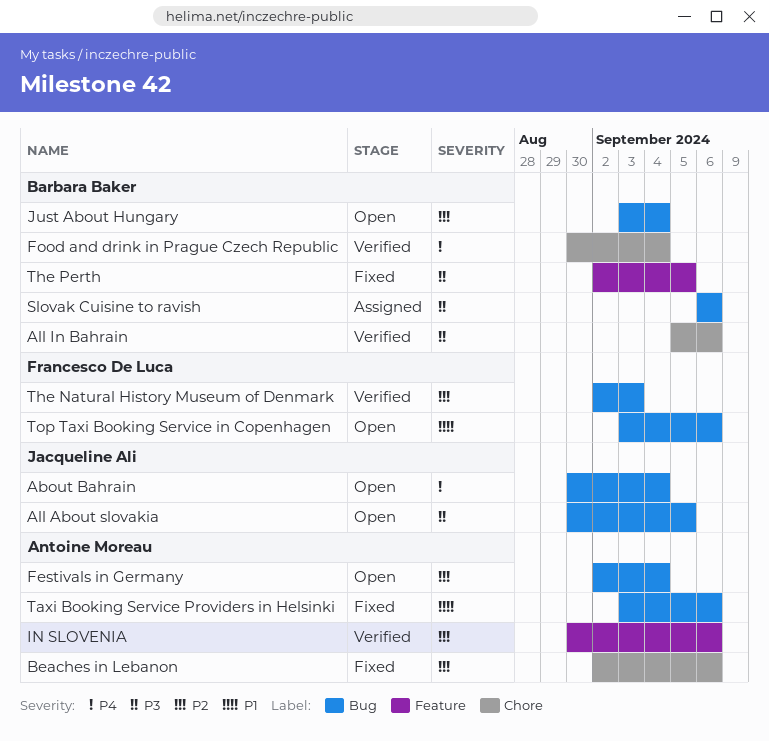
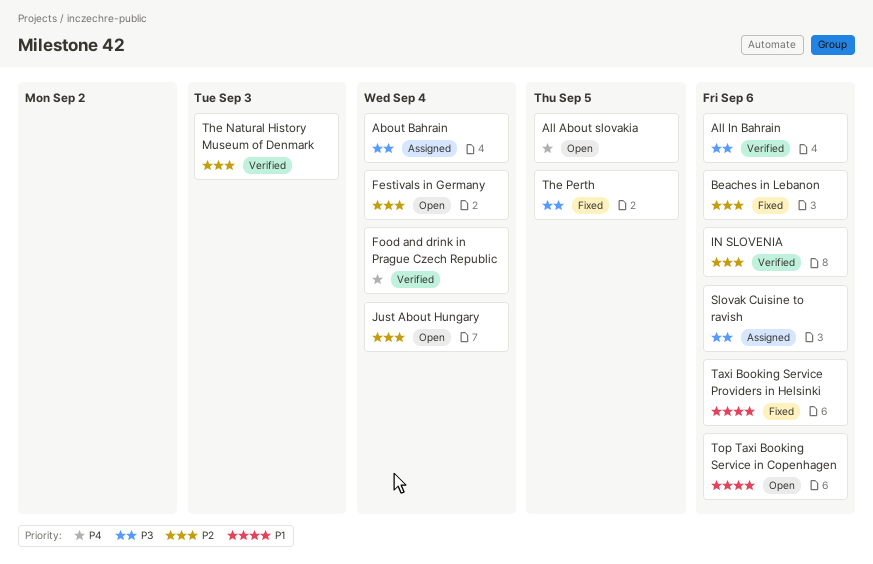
About Bahrain, status: Open -> Assigned
About Bahrain, priority: P4 -> P3
All About slovakia, priority: P3 -> P4

